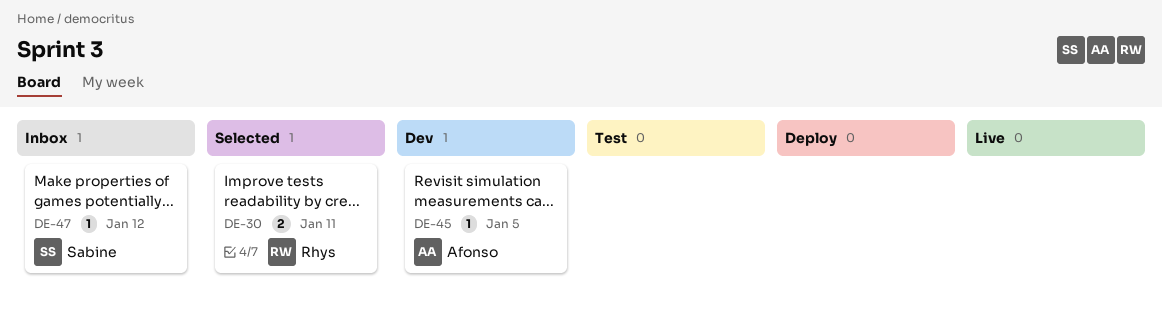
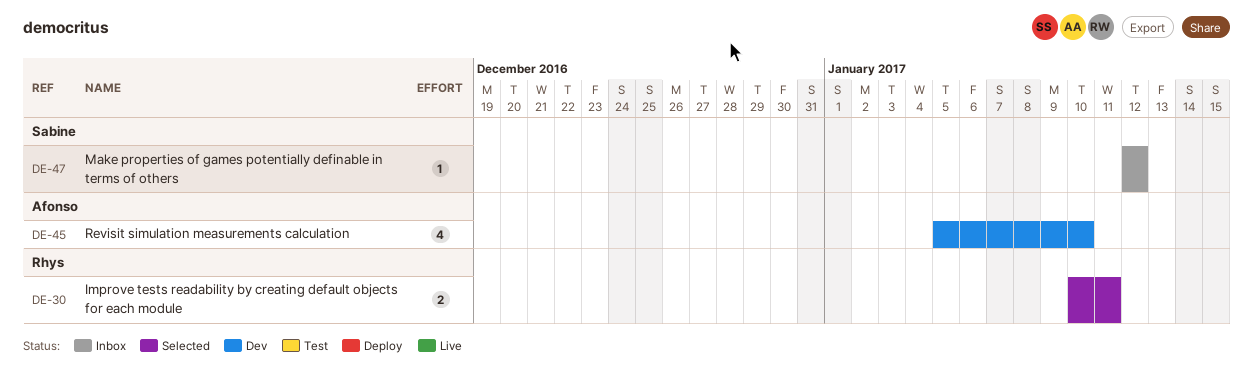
DE-45, estimate: 1 -> 4
DE-45, due: Jan 5 -> Jan 10

